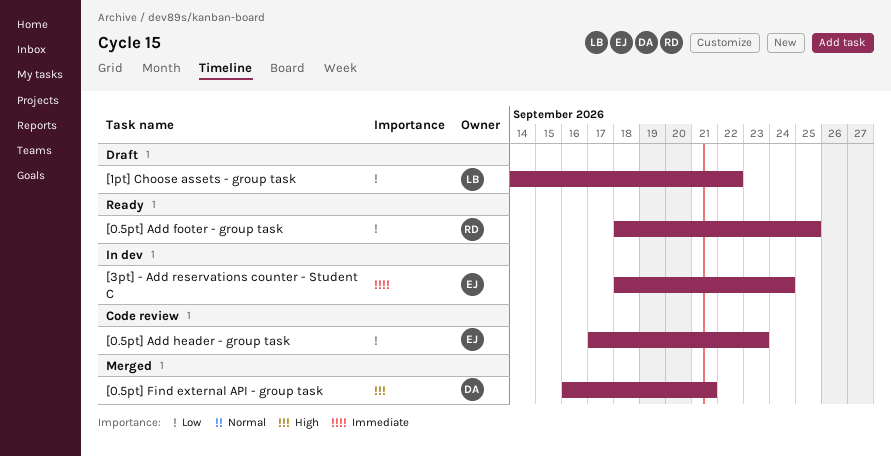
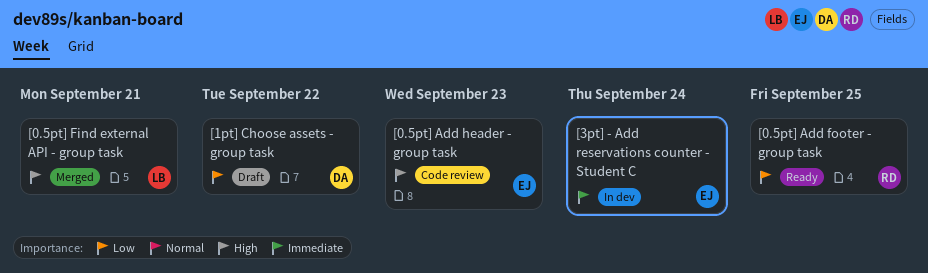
[0.5pt] Add header - group task, priority: Low -> High
[0.5pt] Find external API - group task, owner: DA -> LB
[1pt] Choose assets - group task, owner: LB -> DA

